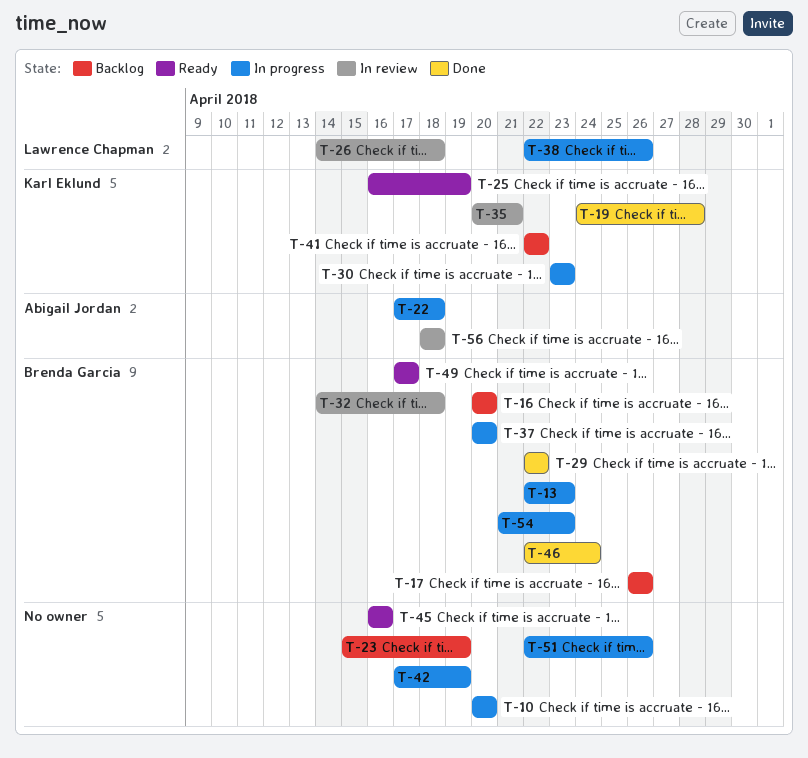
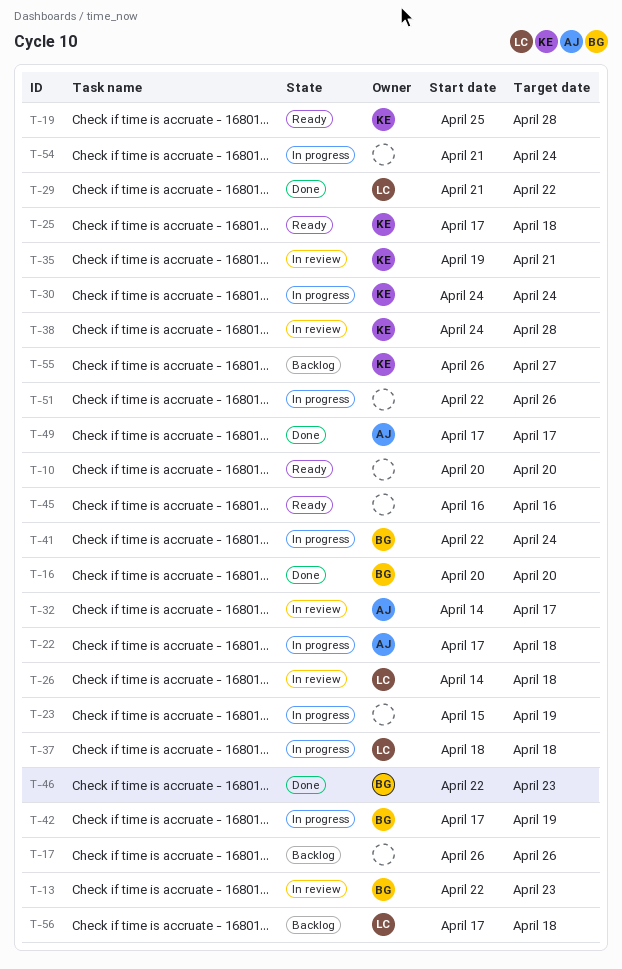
T-10, status: In progress -> Ready
T-13, status: In progress -> In review
T-16, status: Backlog -> Done
T-17, owner: Brenda Garcia -> none
T-19, status: Done -> Ready
T-19, start: Apr 24 -> Apr 25
T-23, status: Backlog -> In progress
T-25, start: Apr 16 -> Apr 17
T-25, due: Apr 19 -> Apr 18
T-29, owner: Brenda Garcia -> Lawrence Chapman
T-29, start: Apr 22 -> Apr 21
T-30, start: Apr 23 -> Apr 24
T-30, due: Apr 23 -> Apr 24
T-32, owner: Brenda Garcia -> Abigail Jordan
T-32, due: Apr 18 -> Apr 17
T-35, start: Apr 20 -> Apr 19
T-37, owner: Brenda Garcia -> Lawrence Chapman
T-37, start: Apr 20 -> Apr 18
T-37, due: Apr 20 -> Apr 18
T-38, status: In progress -> In review
T-38, owner: Lawrence Chapman -> Karl Eklund
T-38, start: Apr 22 -> Apr 24
T-38, due: Apr 26 -> Apr 28
T-41, status: Backlog -> In progress
T-41, owner: Karl Eklund -> Brenda Garcia
T-41, due: Apr 22 -> Apr 24
T-42, owner: none -> Brenda Garcia
T-46, due: Apr 24 -> Apr 23
T-49, status: Ready -> Done
T-49, owner: Brenda Garcia -> Abigail Jordan
T-54, owner: Brenda Garcia -> none
T-54, due: Apr 23 -> Apr 24
T-55: none -> present
T-56, status: In review -> Backlog
T-56, owner: Abigail Jordan -> Lawrence Chapman
T-56, start: Apr 18 -> Apr 17

